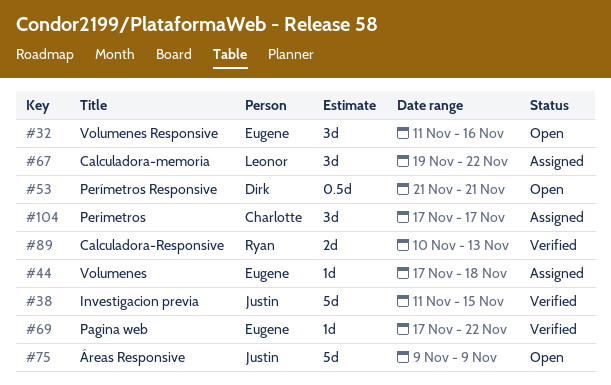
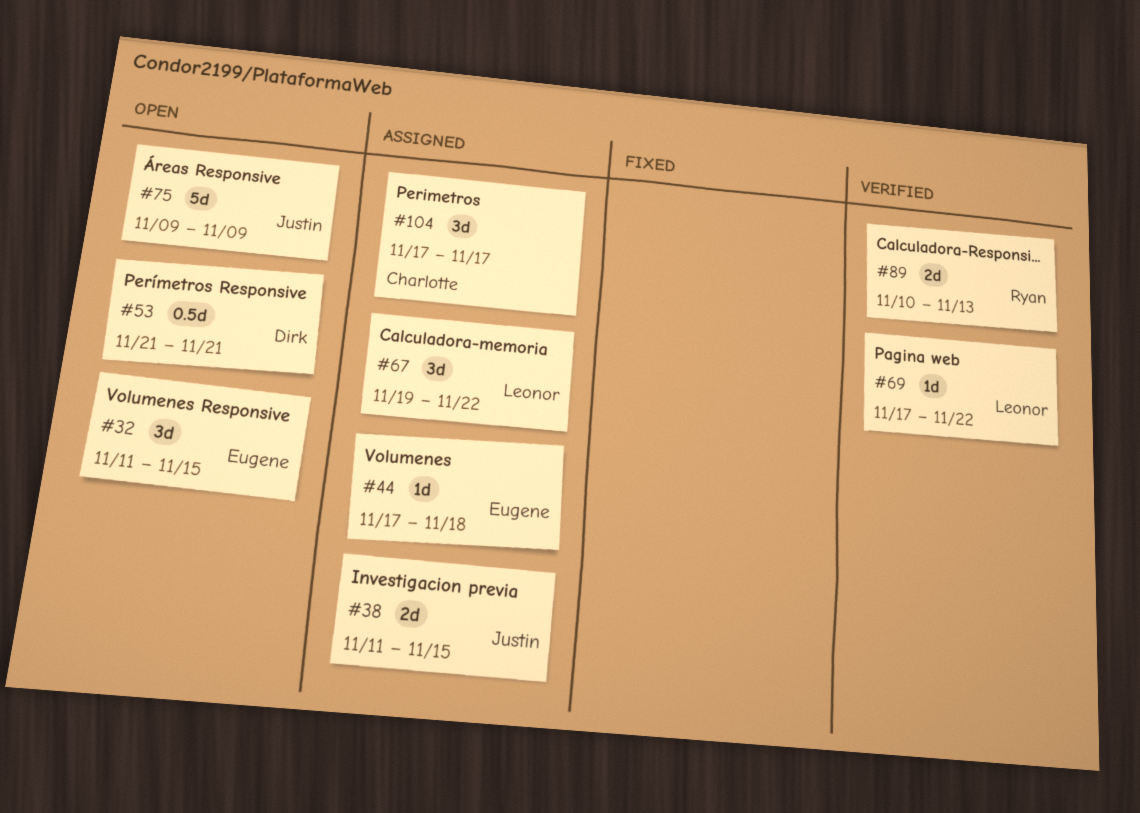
#32, due: Nov 16 -> Nov 15
#38, status: Verified -> Assigned
#38, estimate: 5d -> 2d
#69, owner: Eugene -> Leonor

